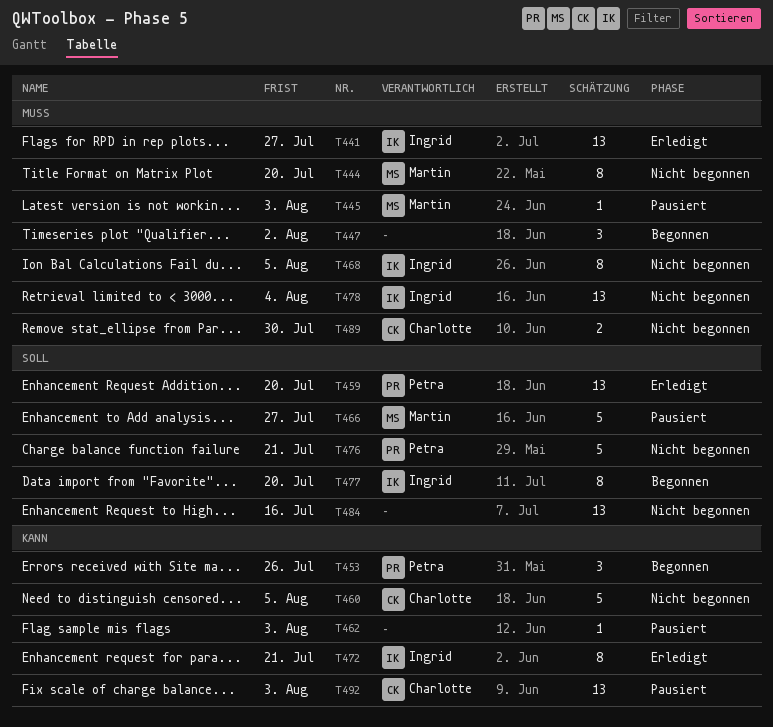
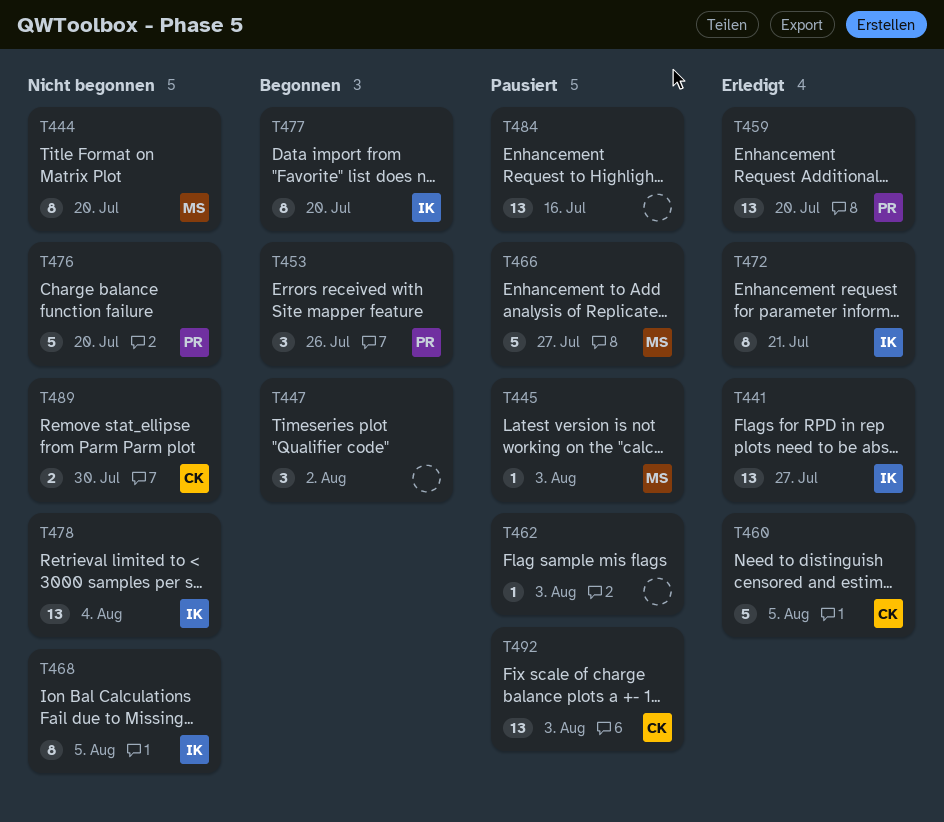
T460, status: Nicht begonnen -> Erledigt
T476, due: Jul 21 -> Jul 20
T484, status: Nicht begonnen -> Pausiert

